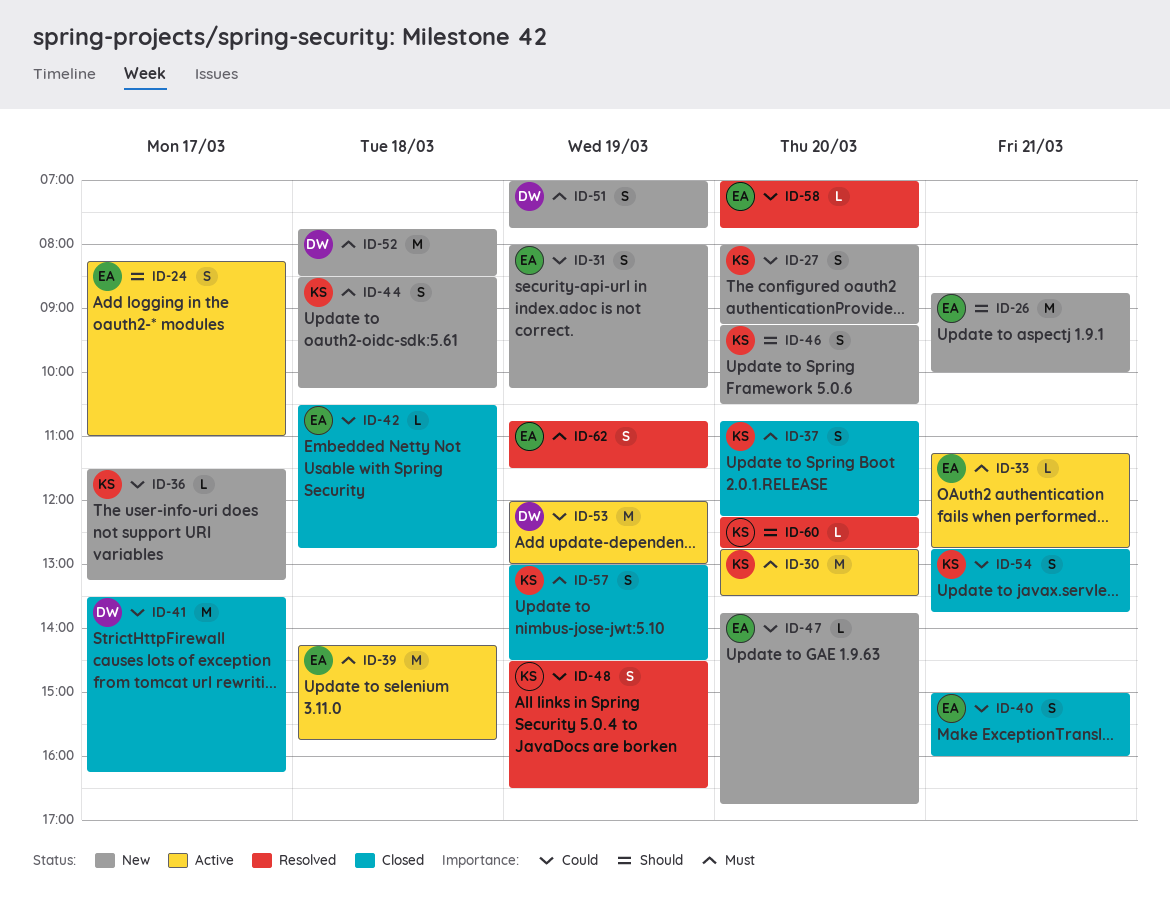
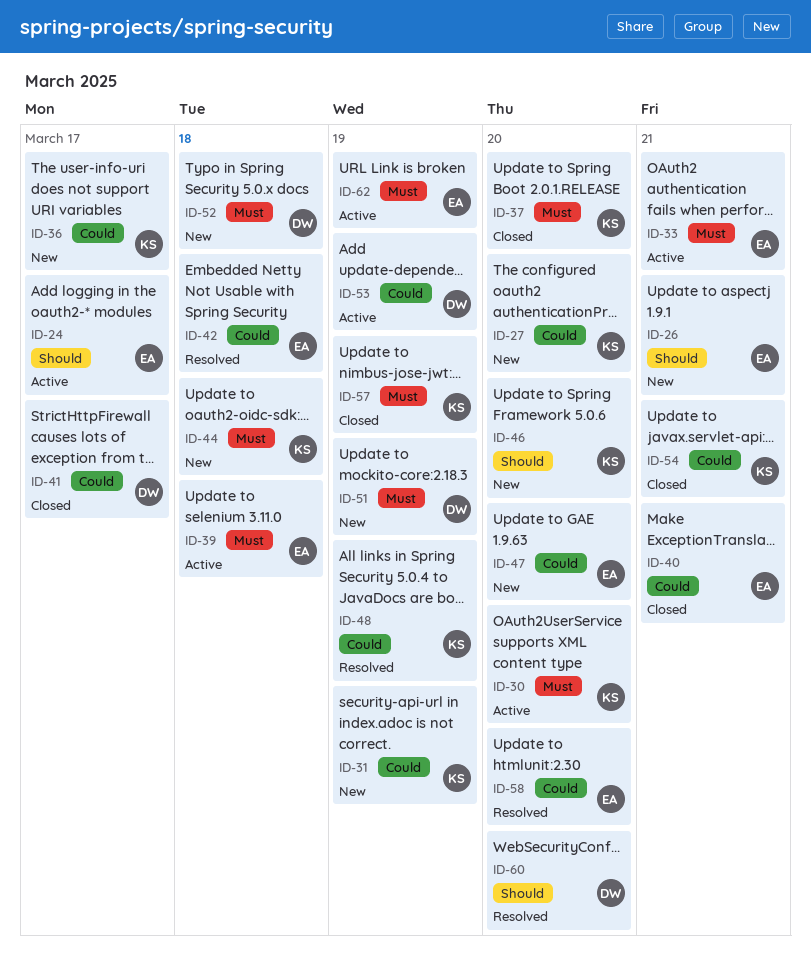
ID-31, owner: EA -> KS
ID-42, status: Closed -> Resolved
ID-60, owner: KS -> DW
ID-62, status: Resolved -> Active

